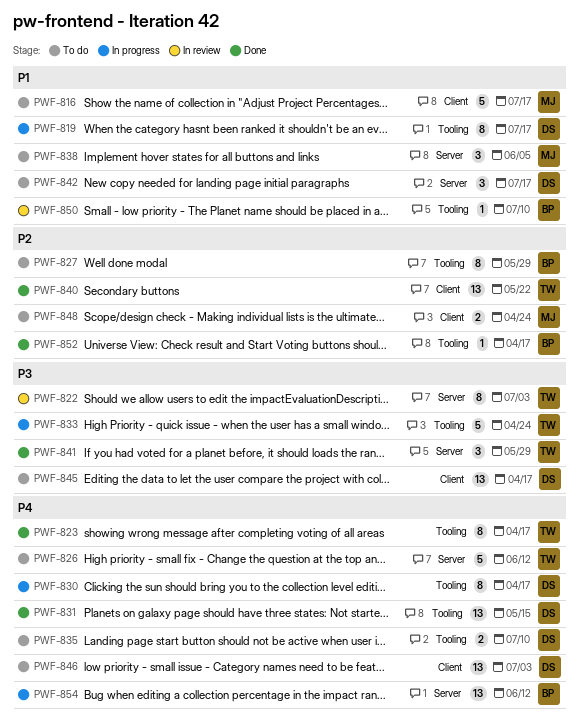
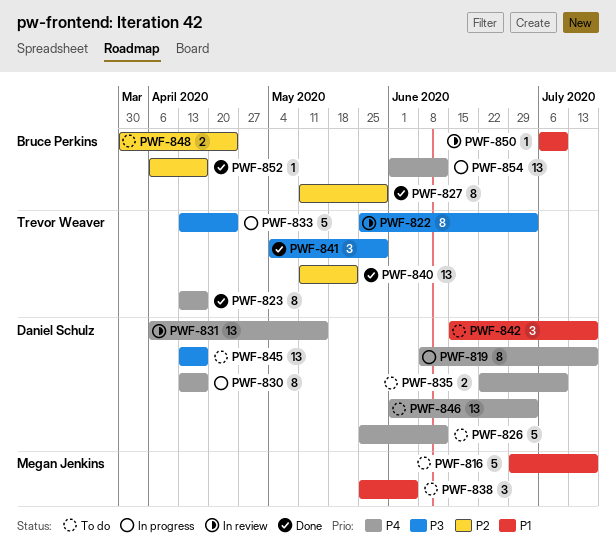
PWF-819, priority: P1 -> P4
PWF-826, owner: Trevor Weaver -> Daniel Schulz
PWF-827, status: To do -> Done
PWF-831, status: Done -> In review
PWF-848, owner: Megan Jenkins -> Bruce Perkins

